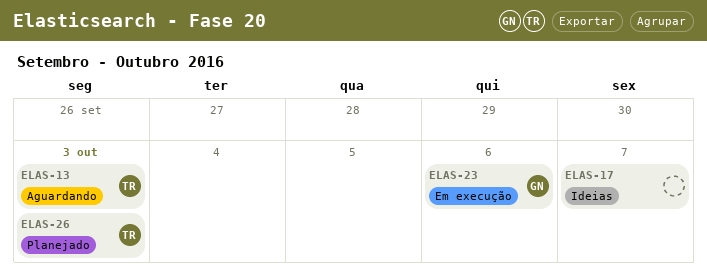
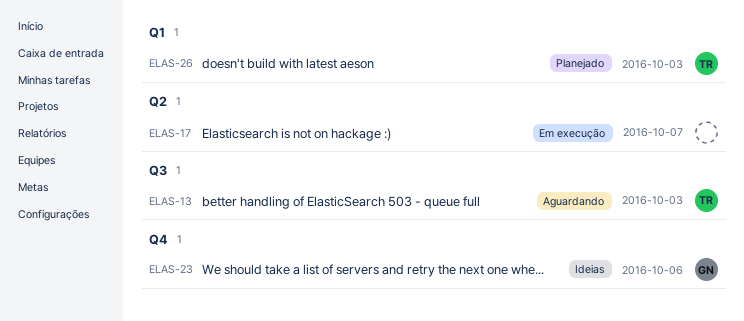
ELAS-17, status: Ideias -> Em execução
ELAS-23, status: Em execução -> Ideias

